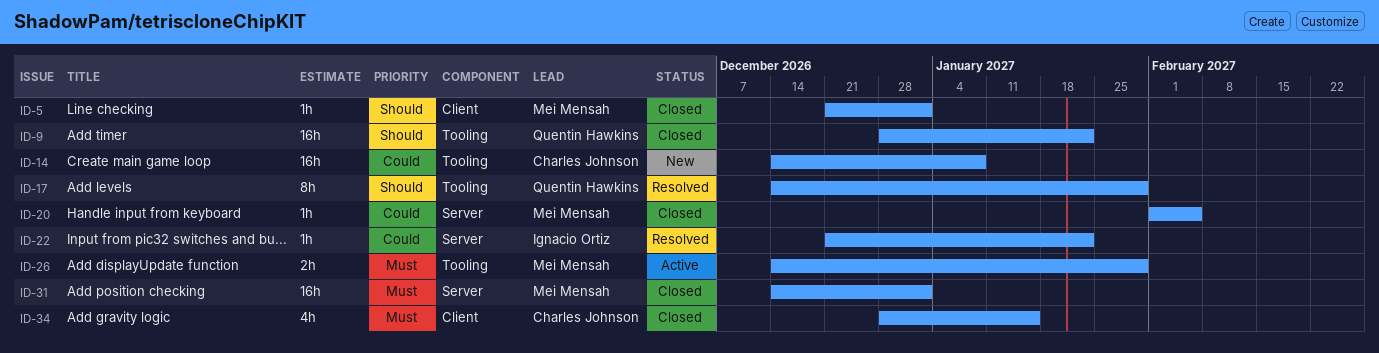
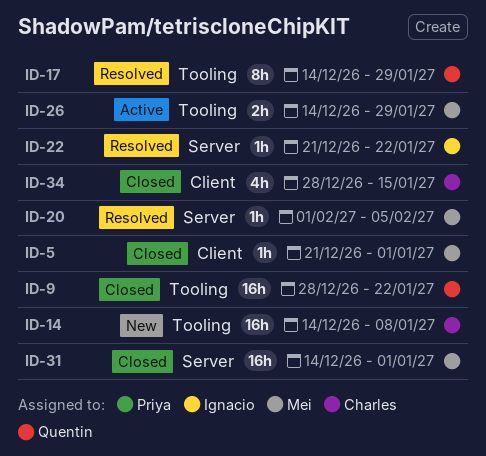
ID-20, status: Closed -> Resolved

